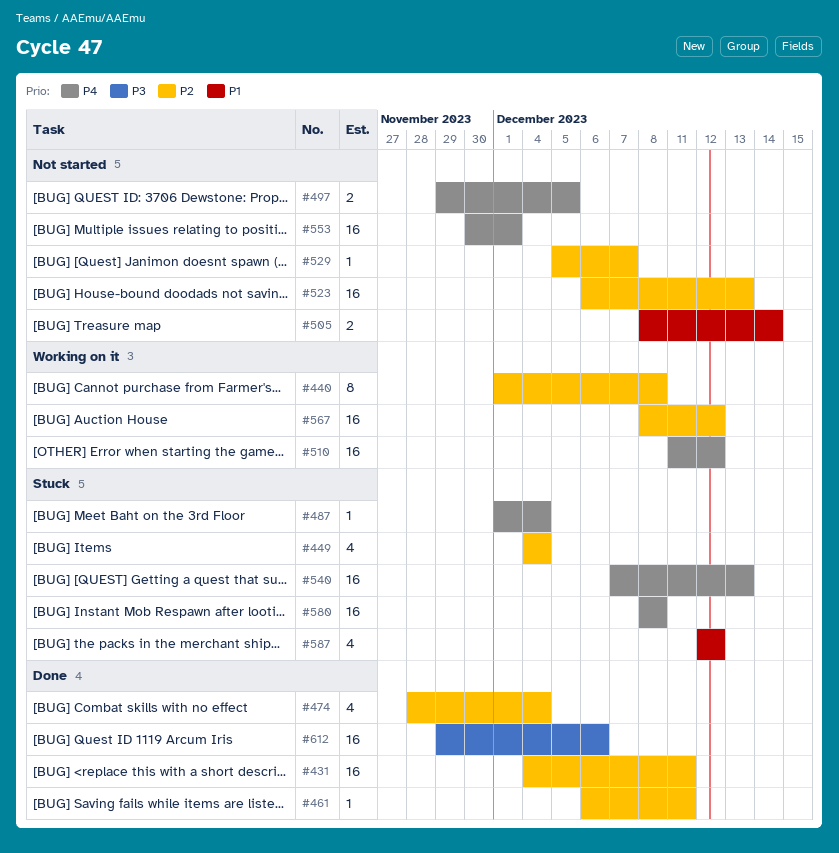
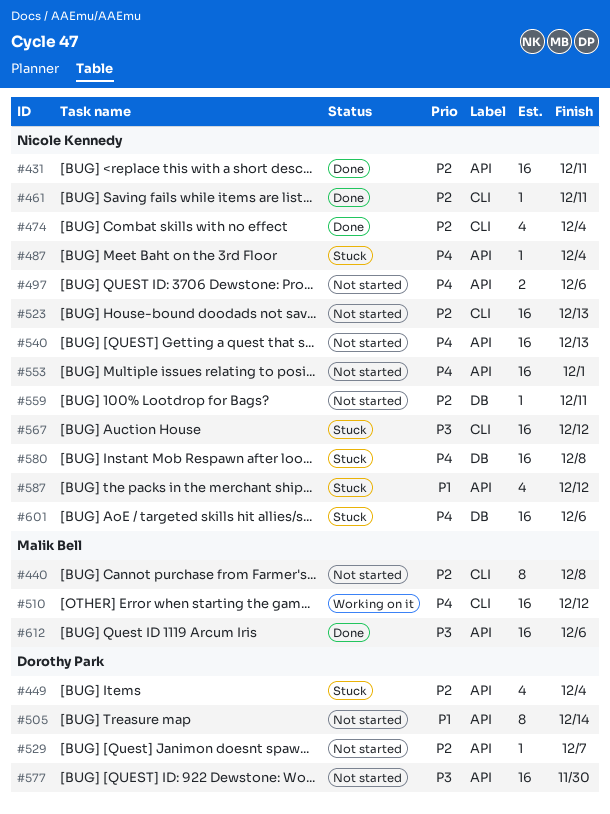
#440, status: Working on it -> Not started
#497, due: Dec 5 -> Dec 6
#505, estimate: 2 -> 8
#540, status: Stuck -> Not started
#559: none -> present
#567, status: Working on it -> Stuck
#567, priority: P2 -> P3
#577: none -> present
#601: none -> present

